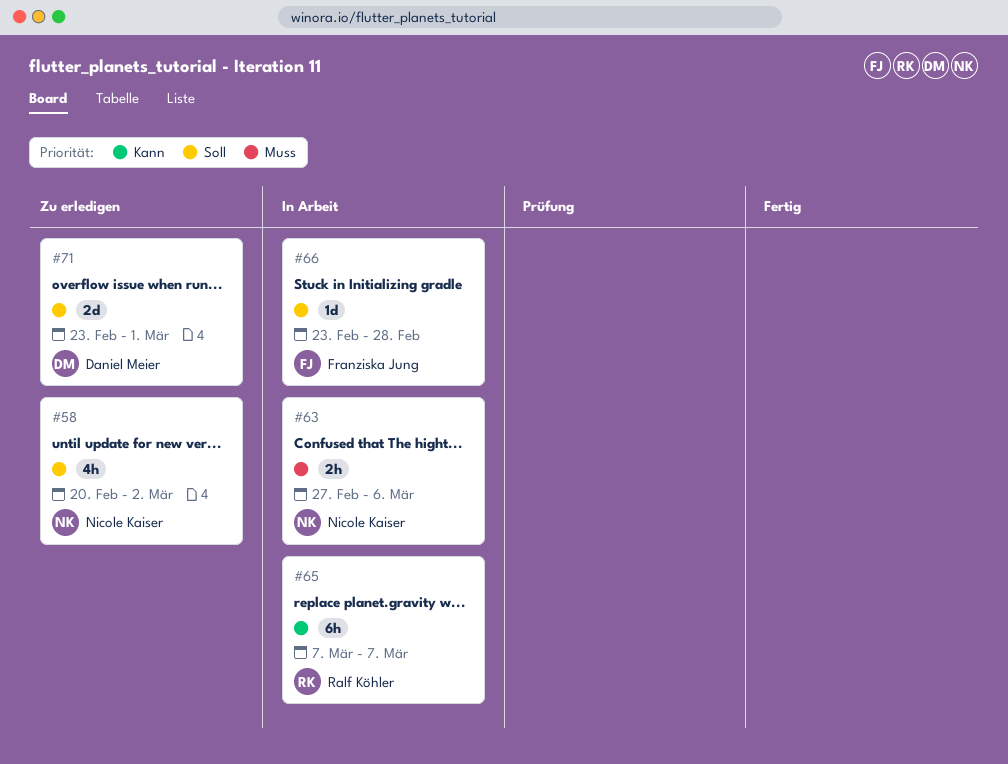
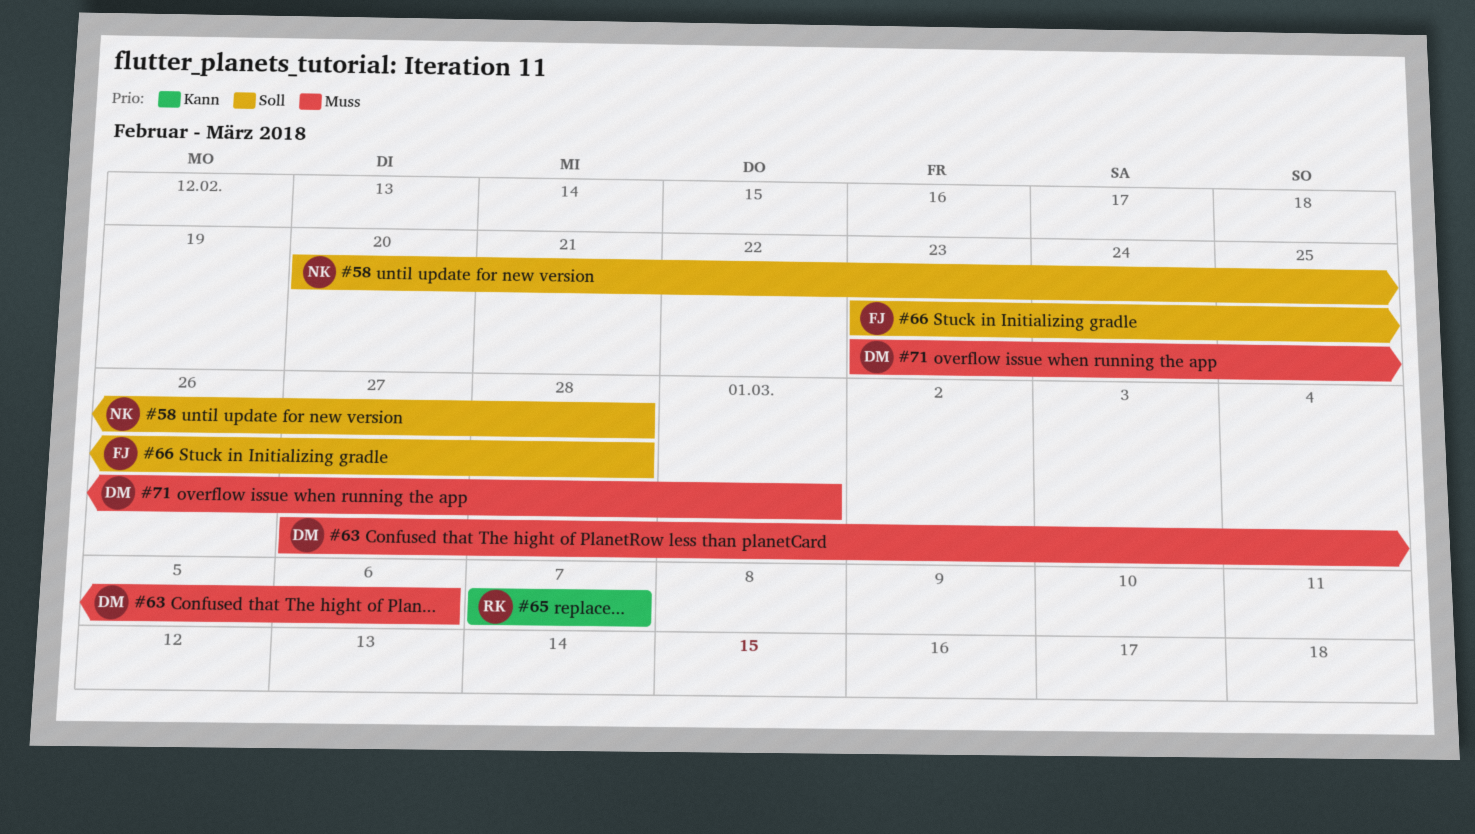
#58, due: Mar 2 -> Feb 28
#63, owner: Nicole Kaiser -> Daniel Meier
#71, priority: Soll -> Muss

